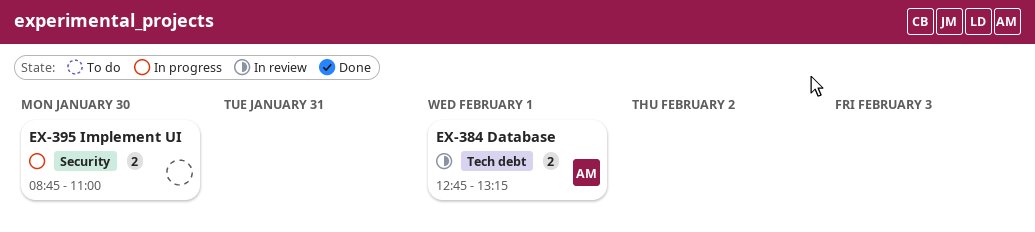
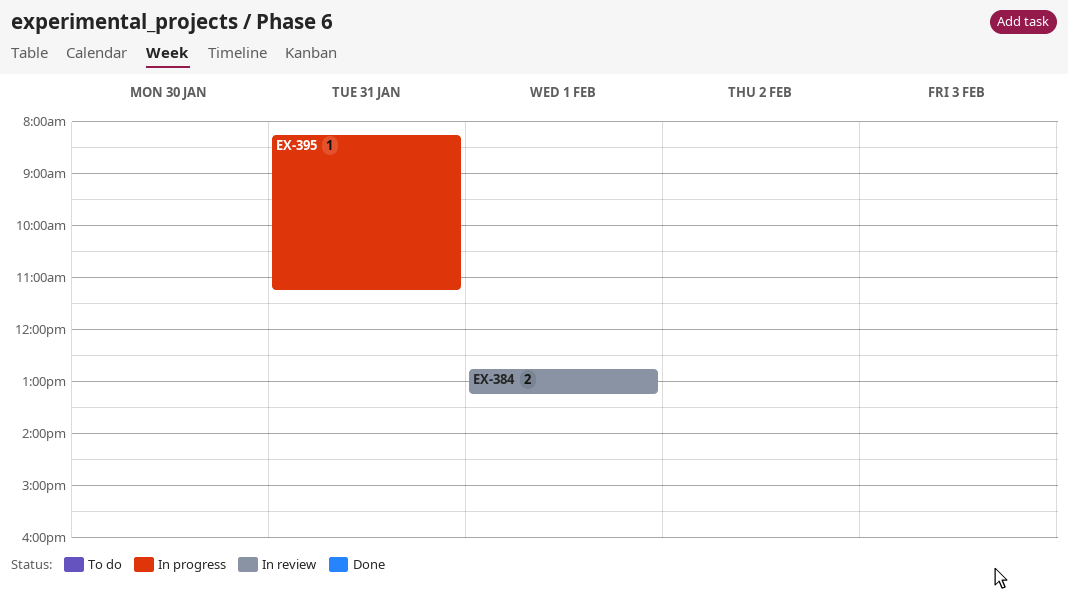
EX-395, estimate: 2 -> 1
EX-395, day: Jan 30 -> Jan 31
EX-395, begins: 08:45 -> 08:15
EX-395, ends: 11:00 -> 11:15

